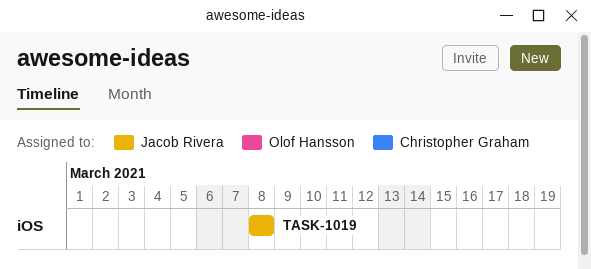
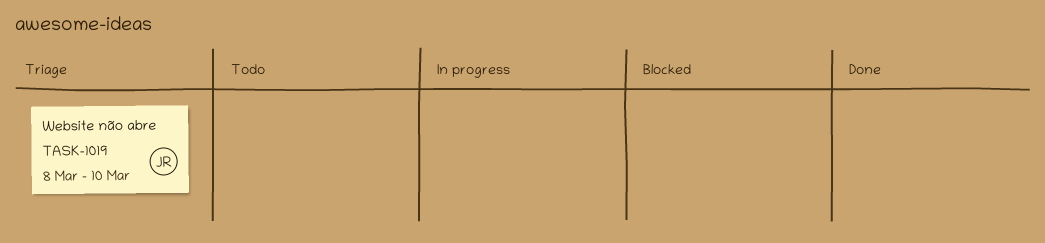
TASK-1019, due: Mar 8 -> Mar 10

